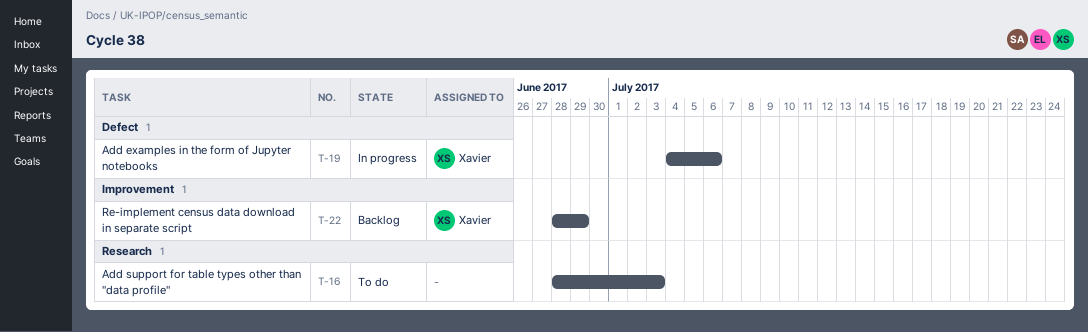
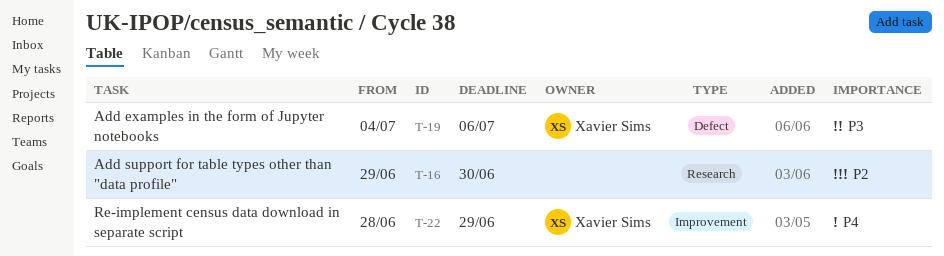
T-16, start: Jun 28 -> Jun 29
T-16, due: Jul 3 -> Jun 30

